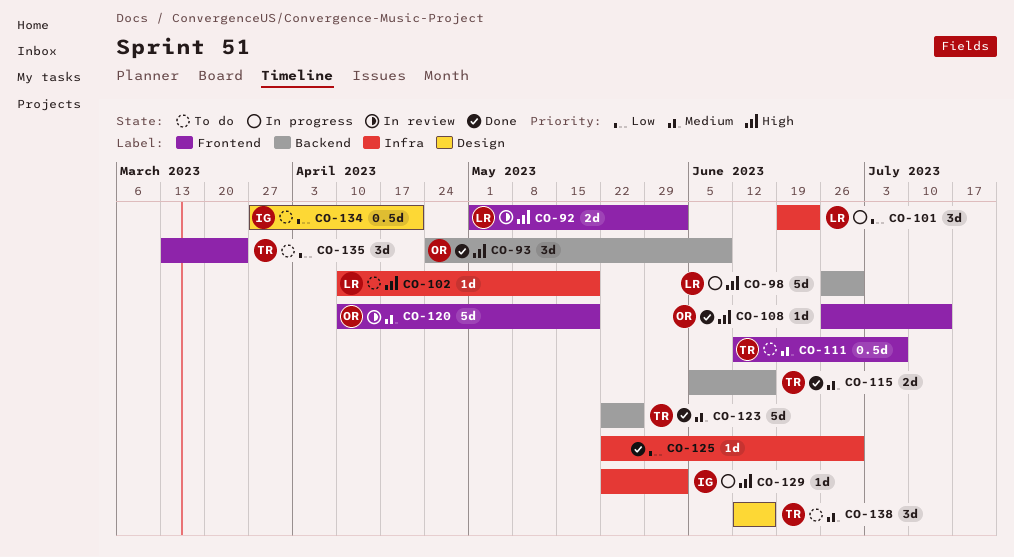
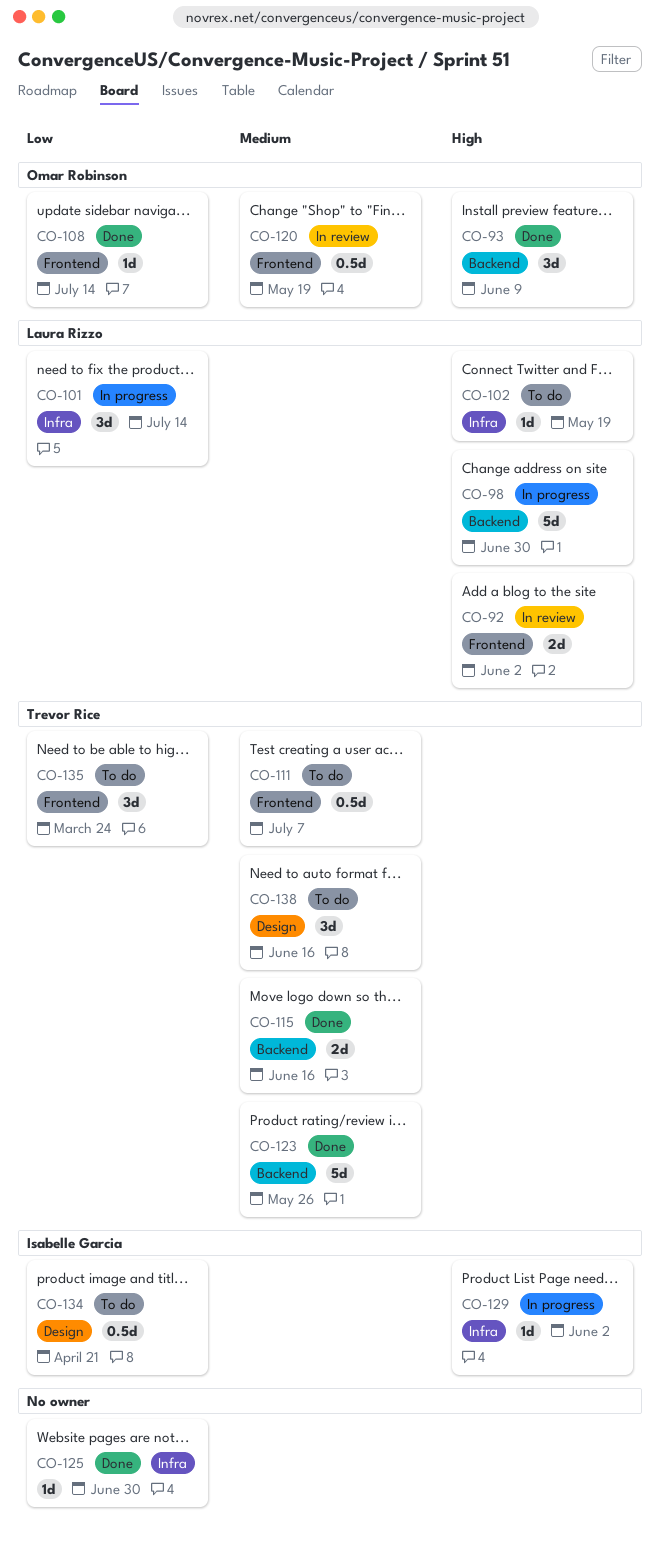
CO-101, due: Jun 23 -> Jul 14
CO-108, priority: High -> Low
CO-120, estimate: 5d -> 0.5d

